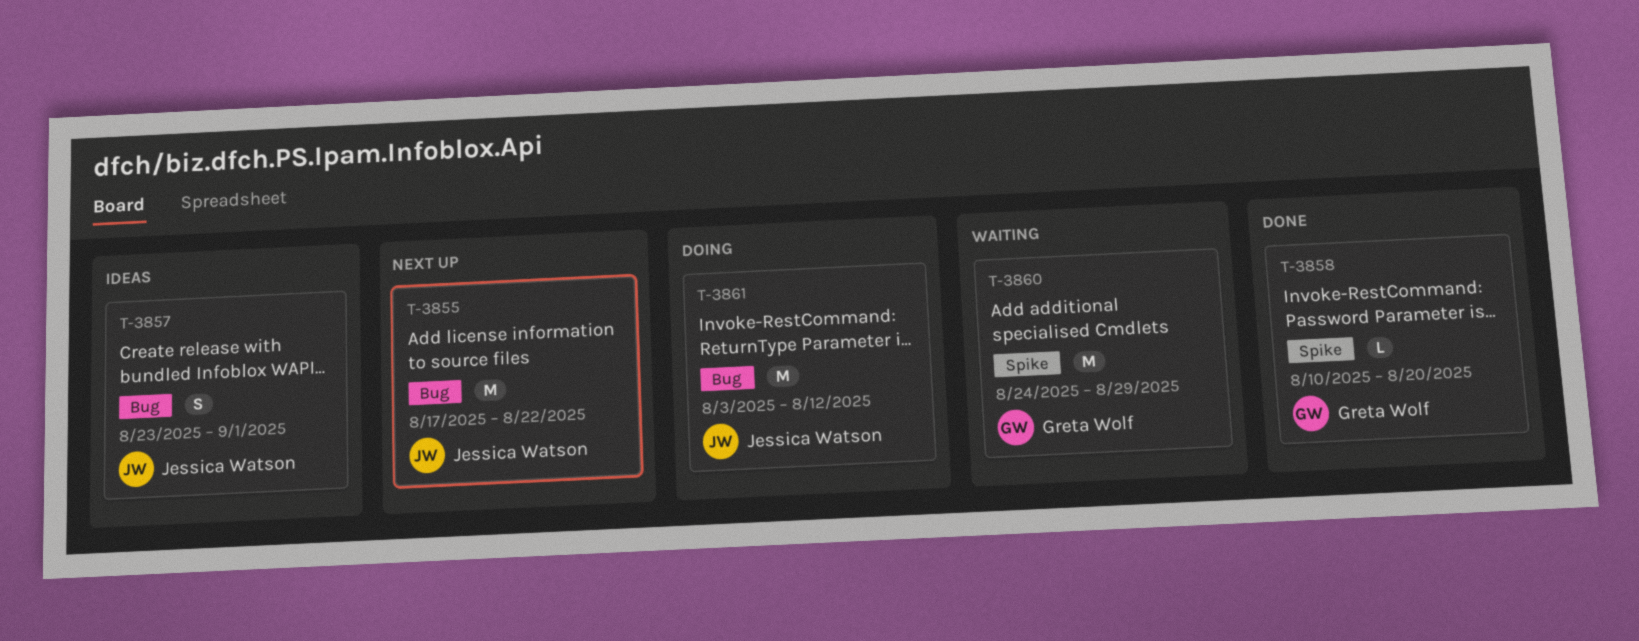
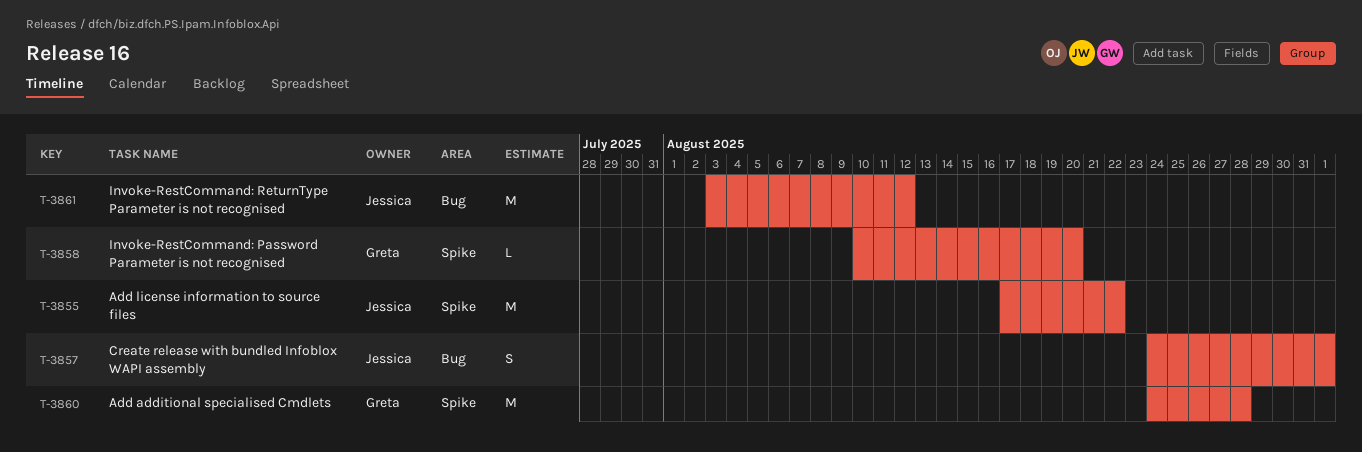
T-3855, label: Bug -> Spike
T-3857, start: Aug 23 -> Aug 24
T-3860, due: Aug 29 -> Aug 28

